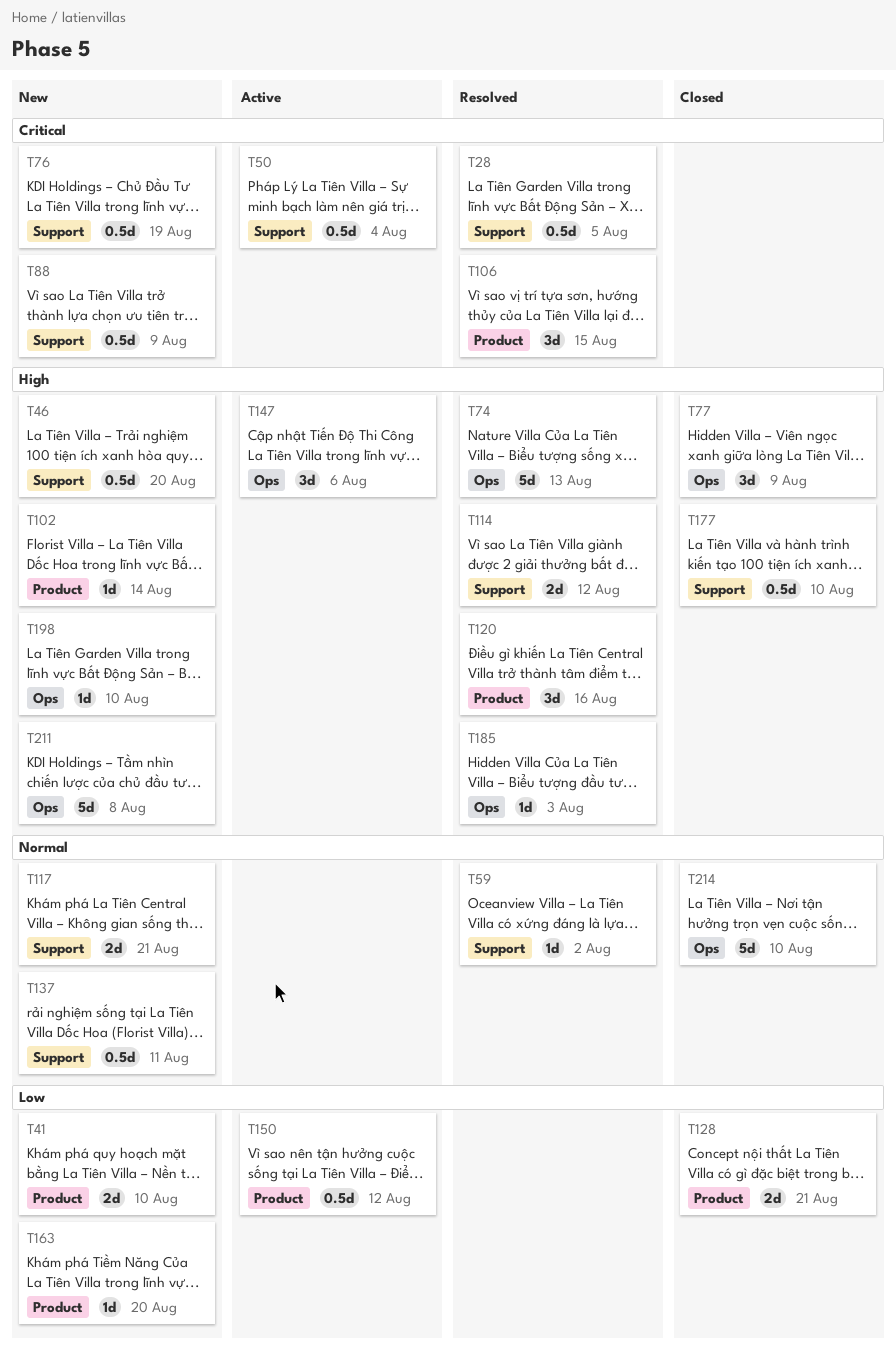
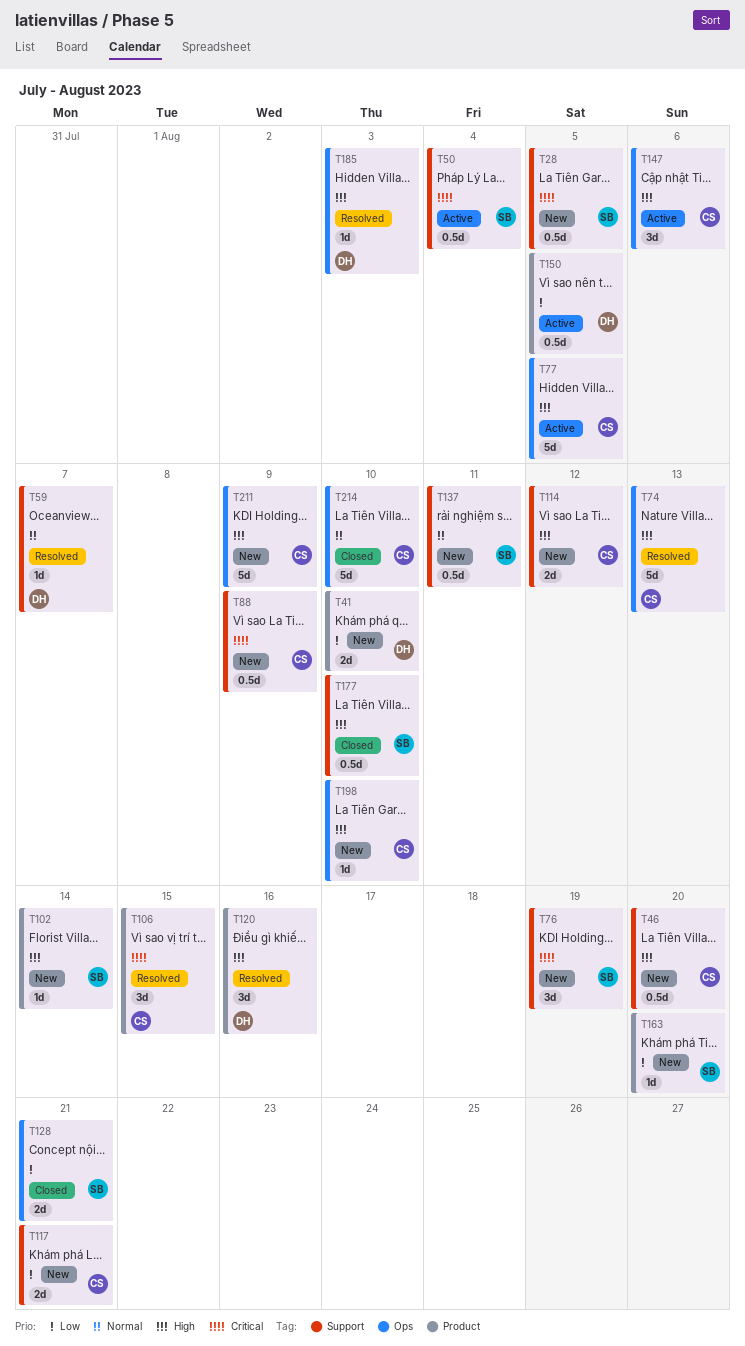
T28, status: Resolved -> New
T59, due: Aug 2 -> Aug 7
T76, estimate: 0.5d -> 3d
T77, status: Closed -> Active
T77, estimate: 3d -> 5d
T77, due: Aug 9 -> Aug 5
T114, status: Resolved -> New
T117, priority: Normal -> Low
T128, label: Product -> Ops
T150, due: Aug 12 -> Aug 5
T211, due: Aug 8 -> Aug 9

